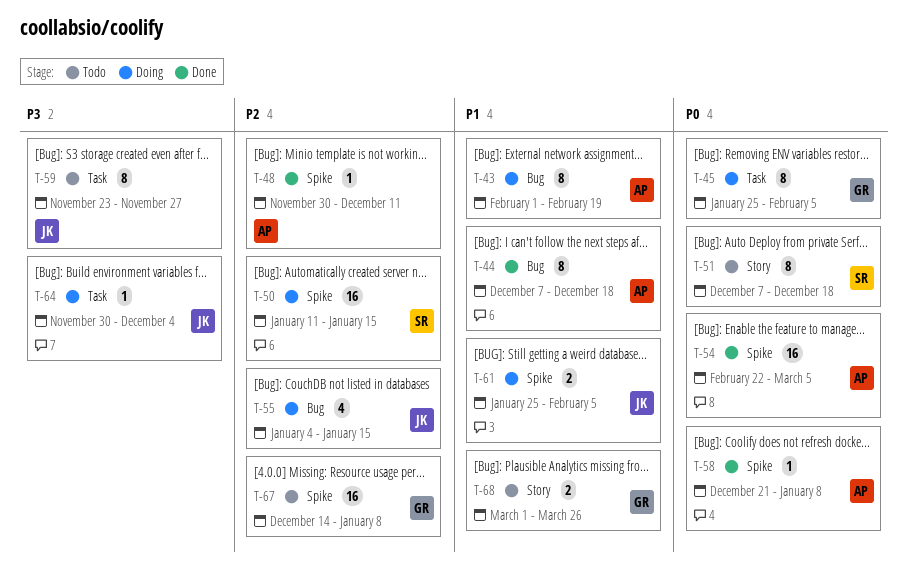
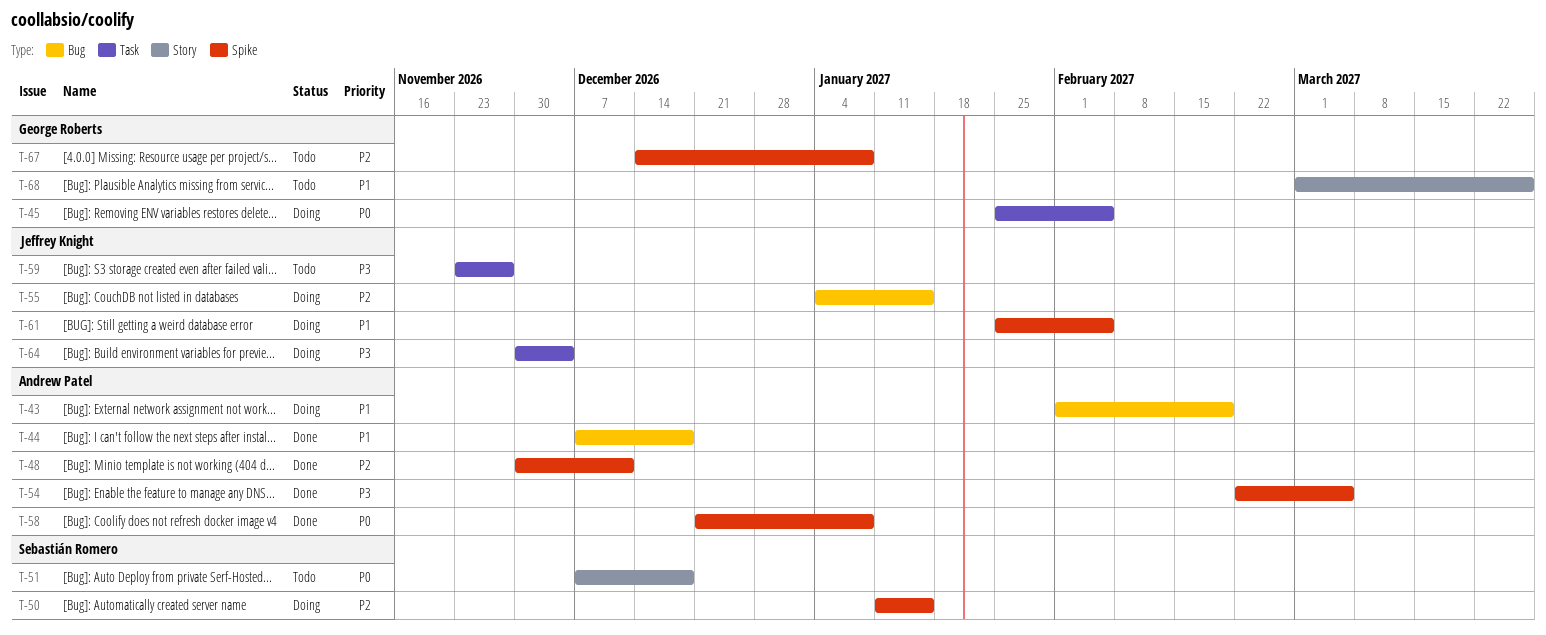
T-54, priority: P0 -> P3

